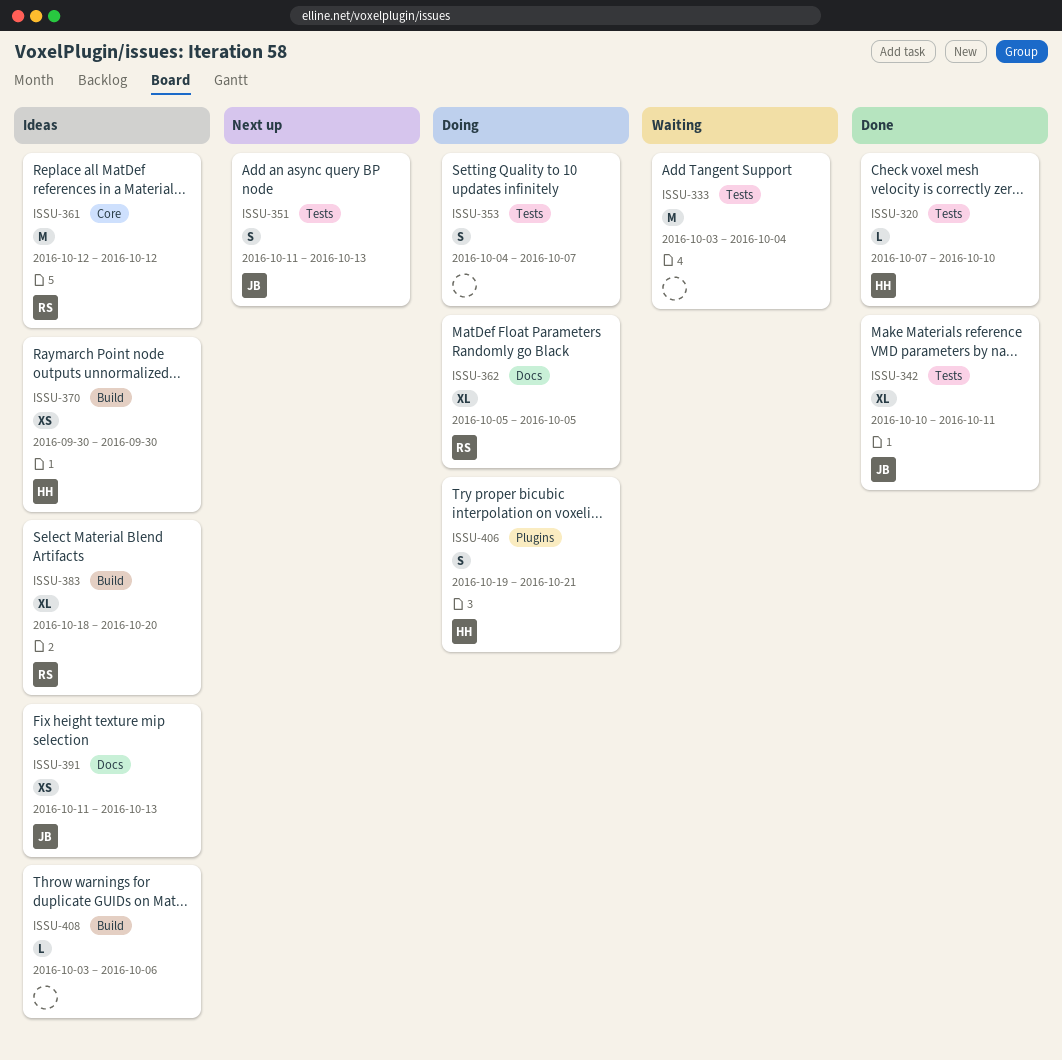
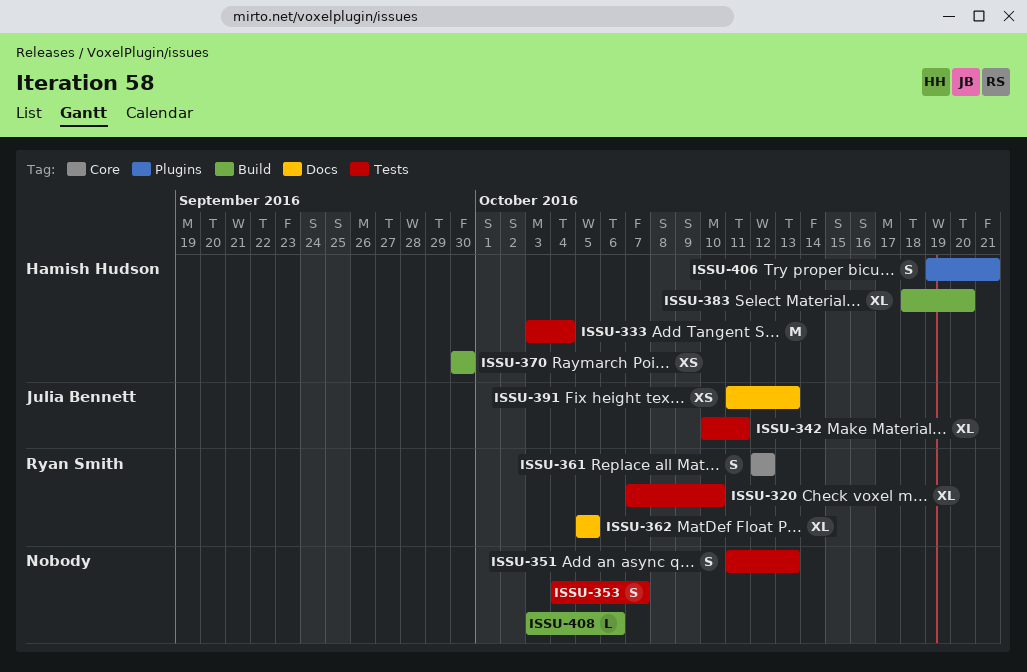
ISSU-320, owner: Hamish Hudson -> Ryan Smith
ISSU-320, estimate: L -> XL
ISSU-333, owner: none -> Hamish Hudson
ISSU-351, owner: Julia Bennett -> none
ISSU-361, estimate: M -> S
ISSU-383, owner: Ryan Smith -> Hamish Hudson

